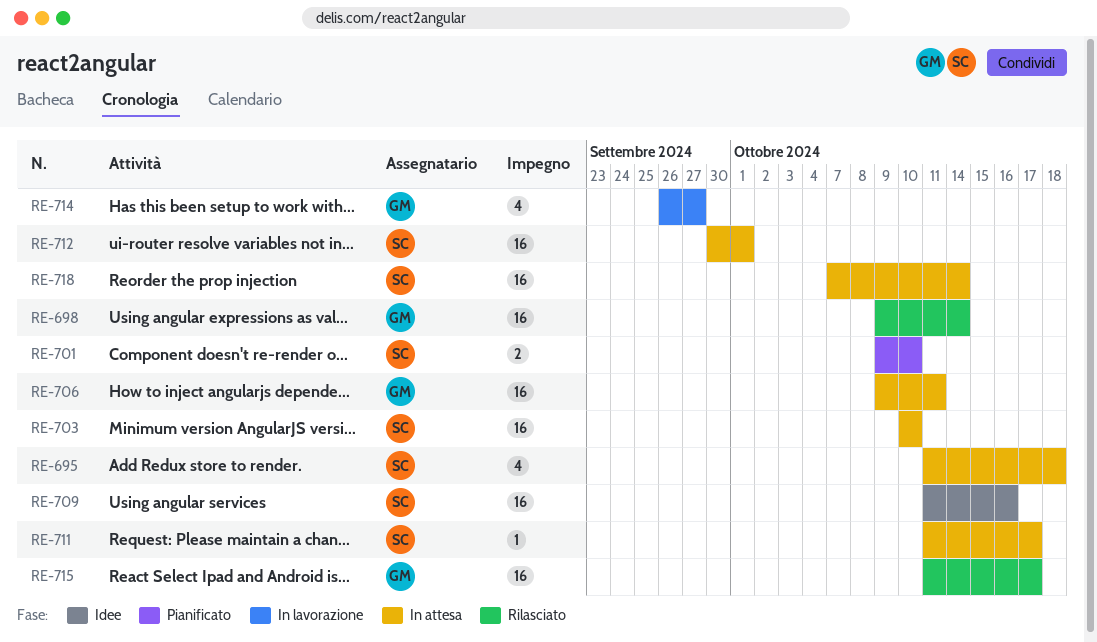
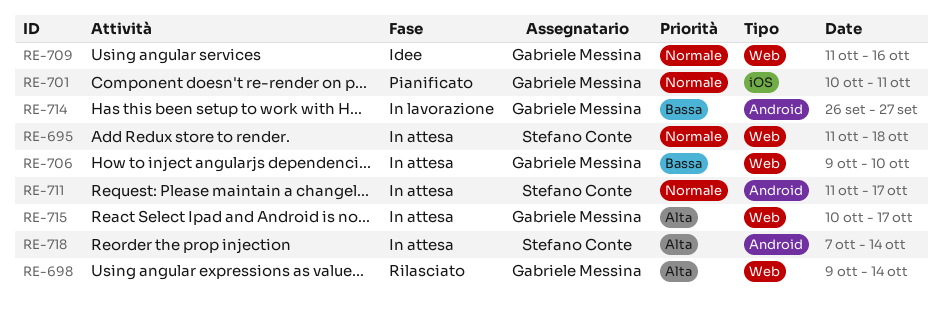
RE-701, owner: Stefano Conte -> Gabriele Messina
RE-701, start: Oct 9 -> Oct 10
RE-701, due: Oct 10 -> Oct 11
RE-703: present -> none
RE-706, due: Oct 11 -> Oct 10
RE-709, owner: Stefano Conte -> Gabriele Messina
RE-712: present -> none
RE-715, status: Rilasciato -> In attesa
RE-715, start: Oct 11 -> Oct 10

